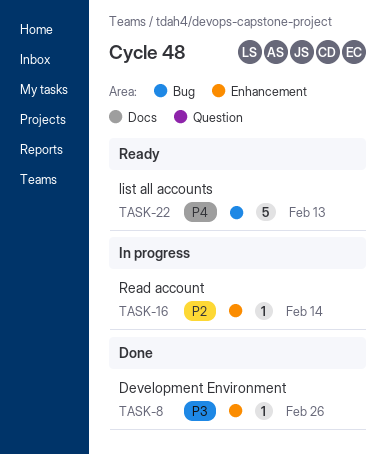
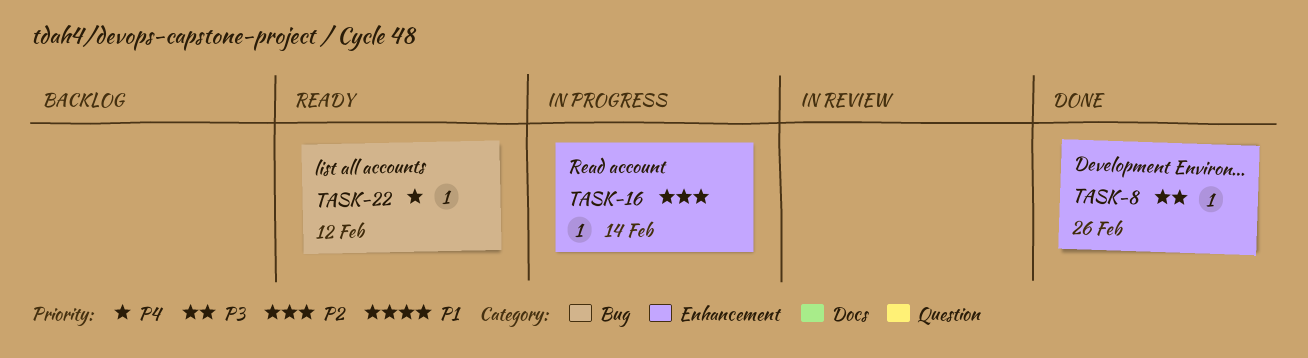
TASK-22, estimate: 5 -> 1
TASK-22, due: Feb 13 -> Feb 12

